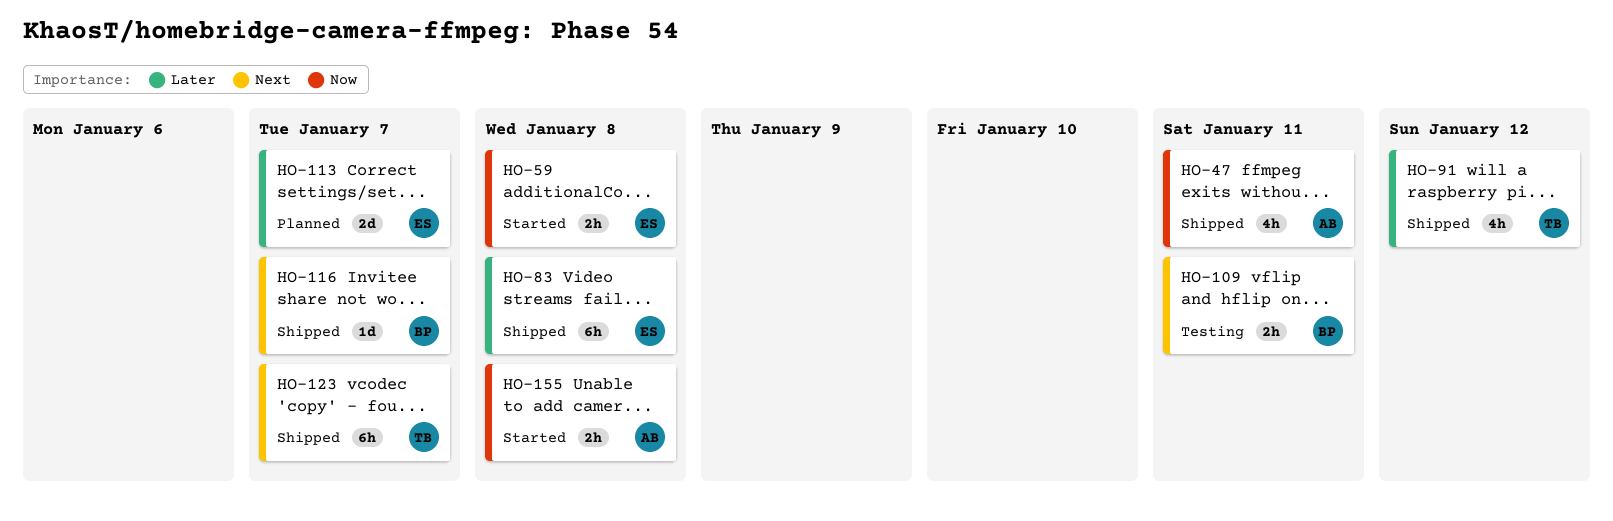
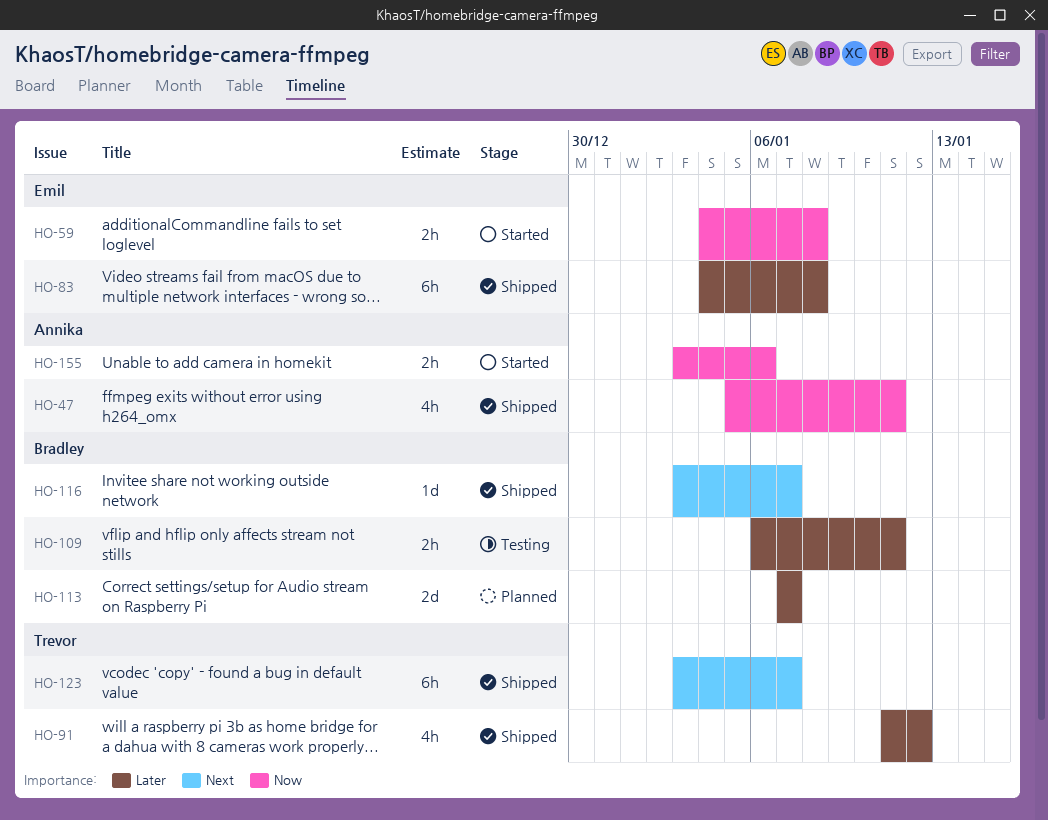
HO-109, priority: Next -> Later
HO-113, owner: Emil -> Bradley
HO-155, due: Jan 8 -> Jan 6

